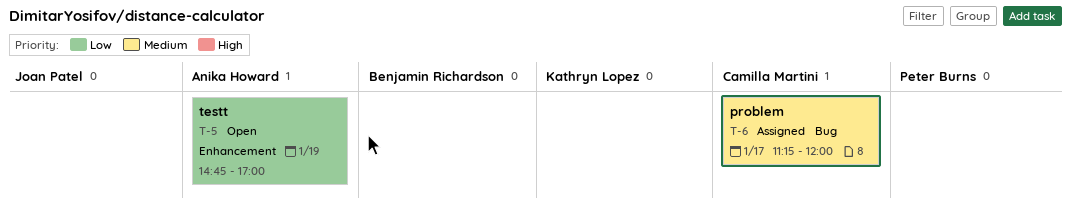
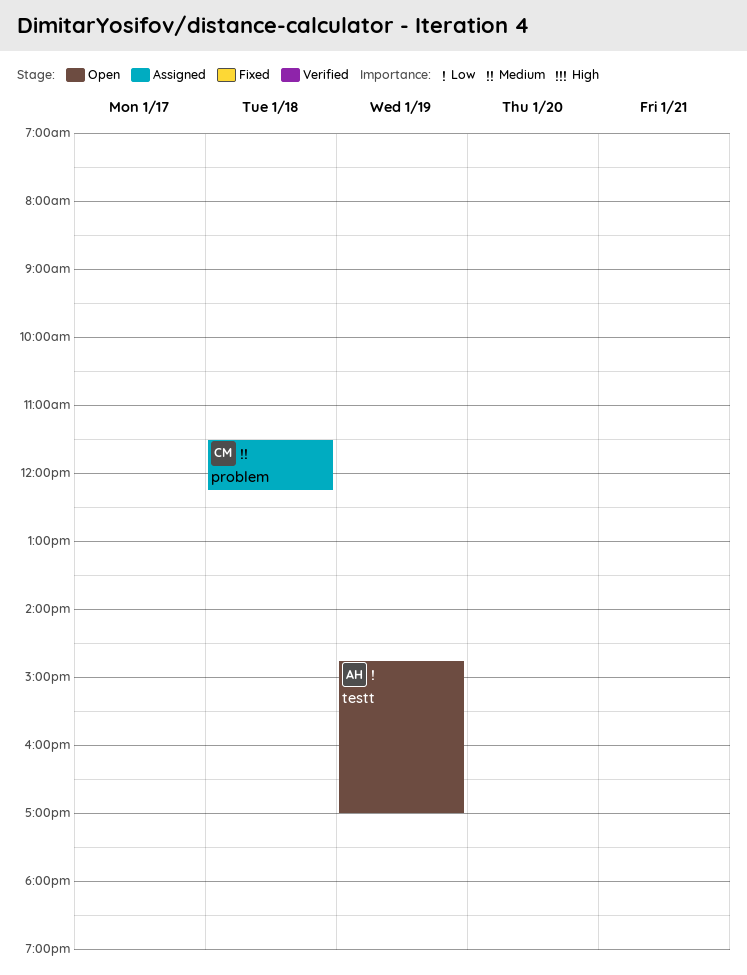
problem, day: Jan 17 -> Jan 18
problem, begins: 11:15 -> 11:30
problem, ends: 12:00 -> 12:15

